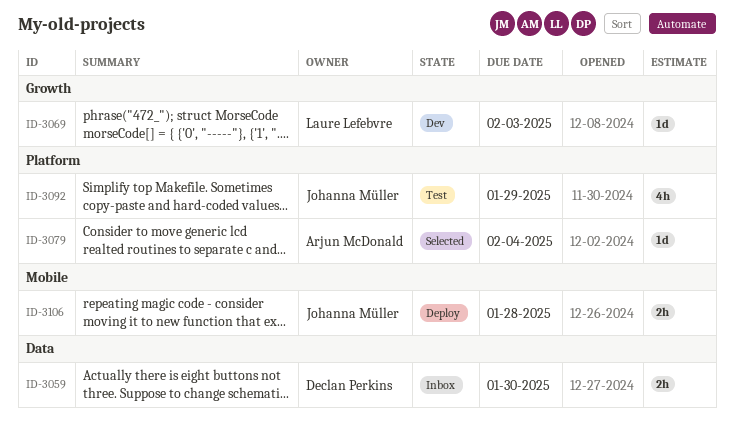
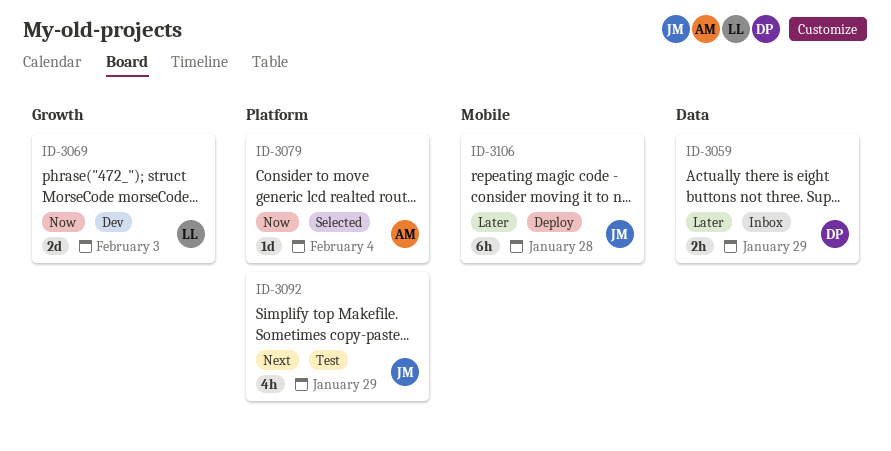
ID-3059, due: Jan 30 -> Jan 29
ID-3069, estimate: 1d -> 2d
ID-3106, estimate: 2h -> 6h

